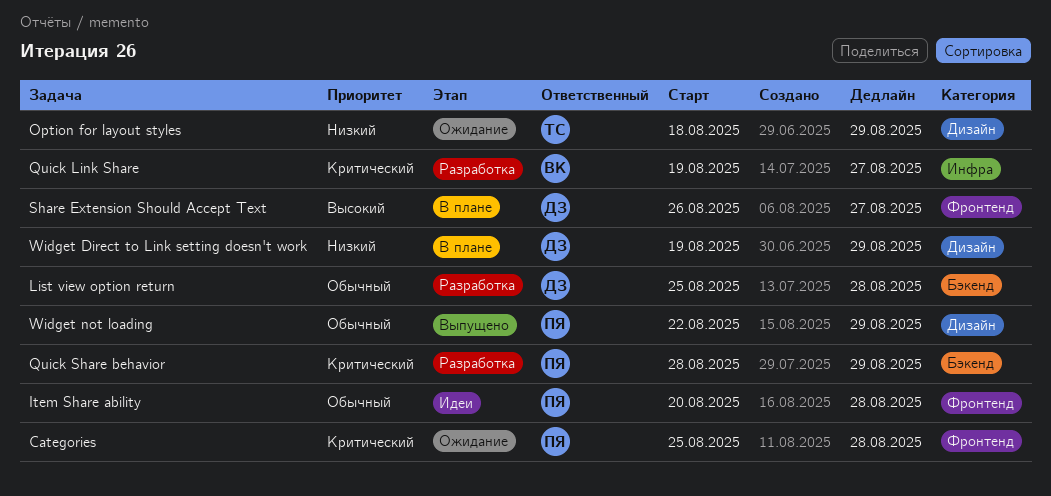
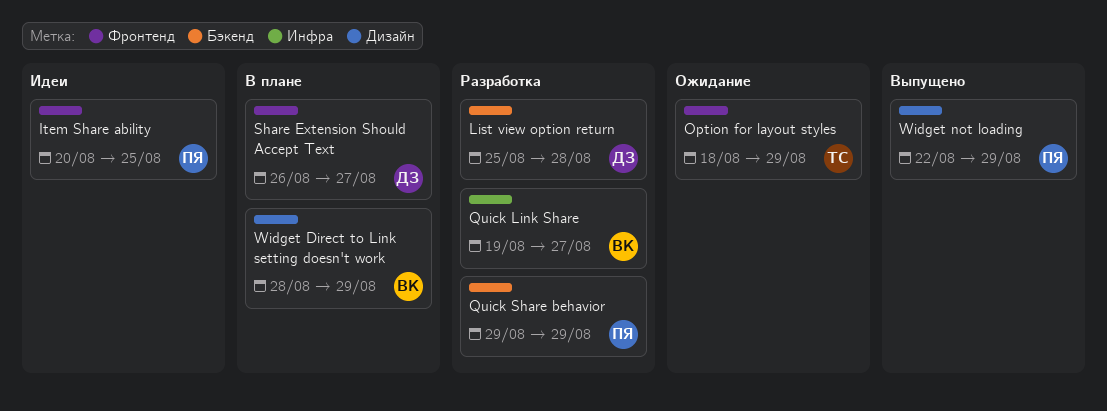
Categories: present -> none
Item Share ability, due: Aug 28 -> Aug 25
Option for layout styles, label: Дизайн -> Фронтенд
Quick Share behavior, start: Aug 28 -> Aug 29
Widget Direct to Link setting doesn't work, owner: ДЗ -> ВК
Widget Direct to Link setting doesn't work, start: Aug 19 -> Aug 28

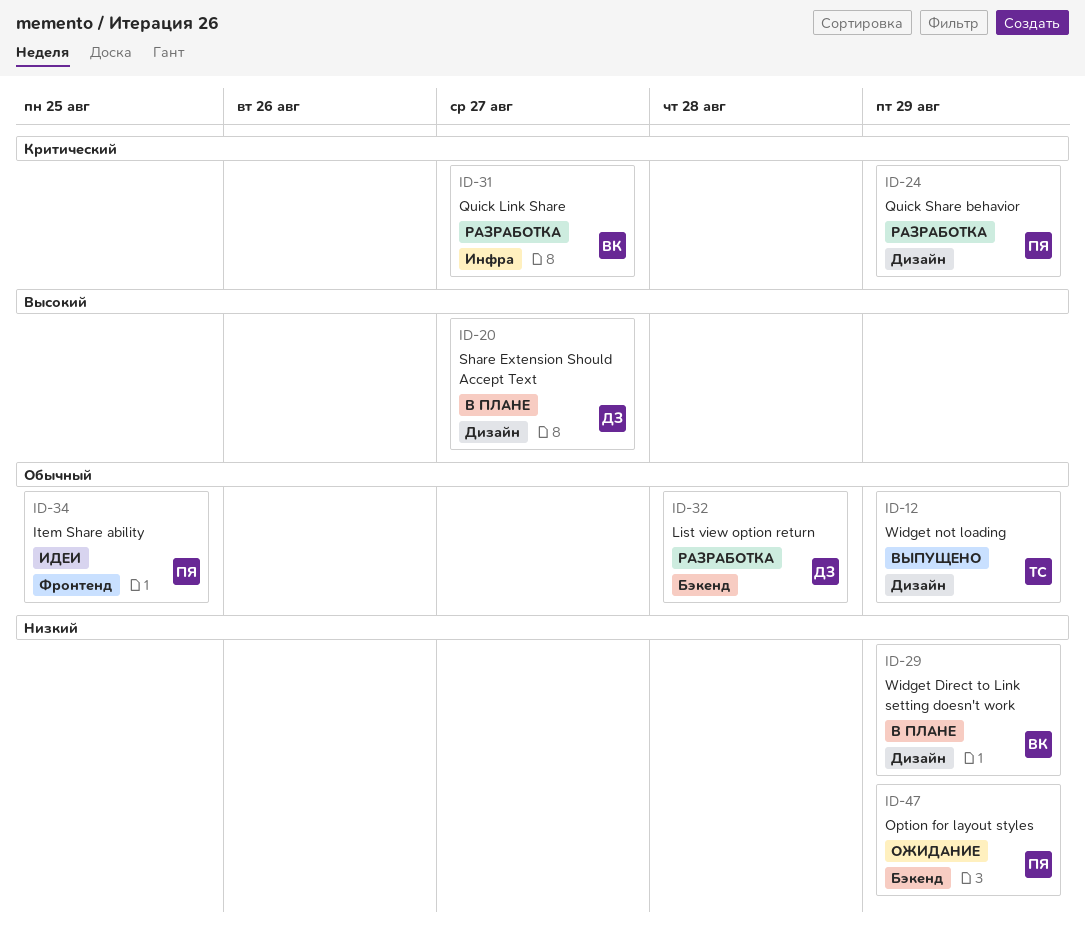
Option for layout styles, owner: ТС -> ПЯ
Option for layout styles, label: Фронтенд -> Бэкенд
Quick Share behavior, label: Бэкенд -> Дизайн
Share Extension Should Accept Text, label: Фронтенд -> Дизайн
Widget not loading, owner: ПЯ -> ТС

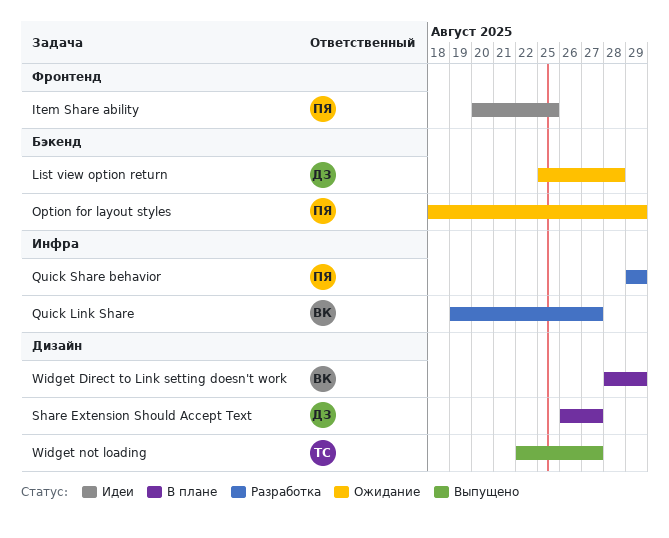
List view option return, status: Разработка -> Ожидание
Quick Share behavior, label: Дизайн -> Инфра
Widget not loading, due: Aug 29 -> Aug 27

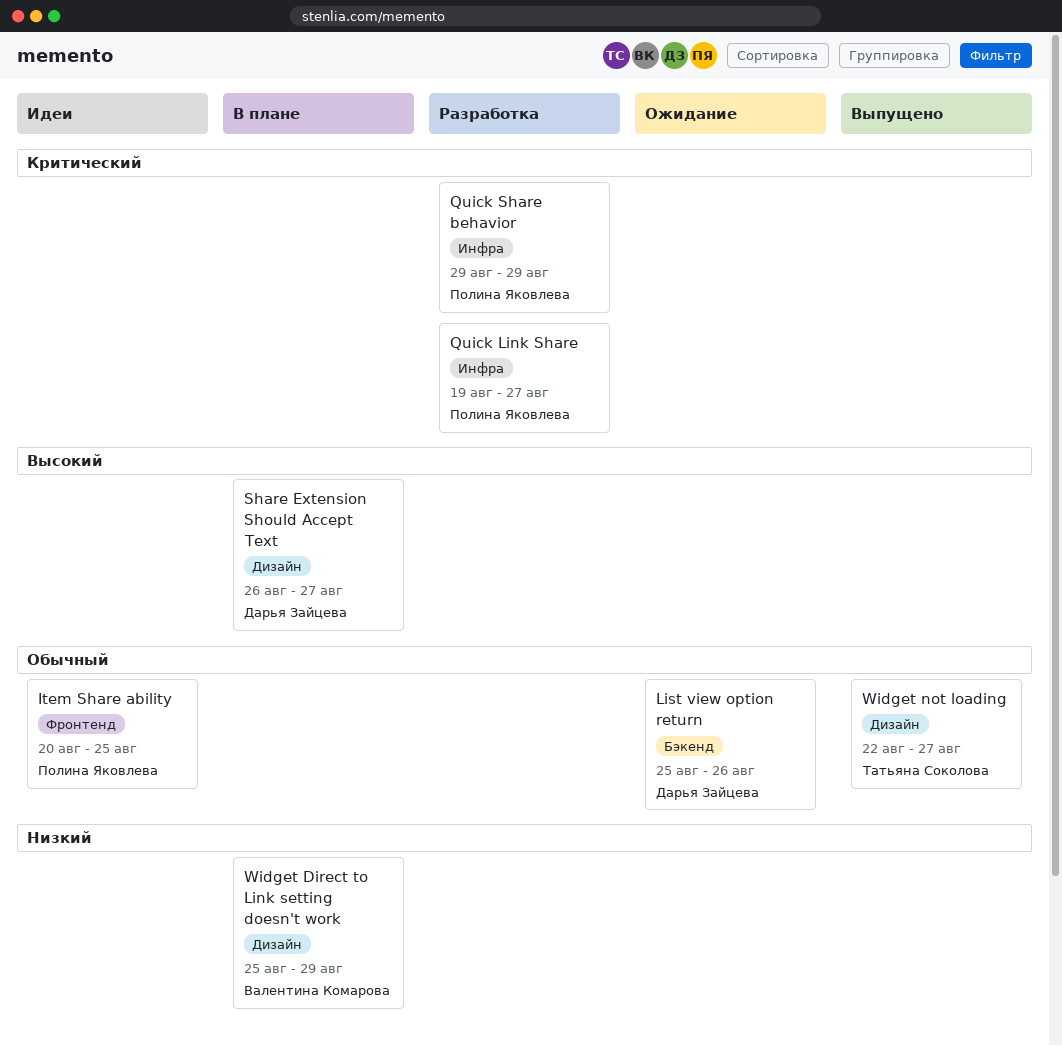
List view option return, due: Aug 28 -> Aug 26
Option for layout styles: present -> none
Quick Link Share, owner: Валентина Комарова -> Полина Яковлева
Widget Direct to Link setting doesn't work, start: Aug 28 -> Aug 25

